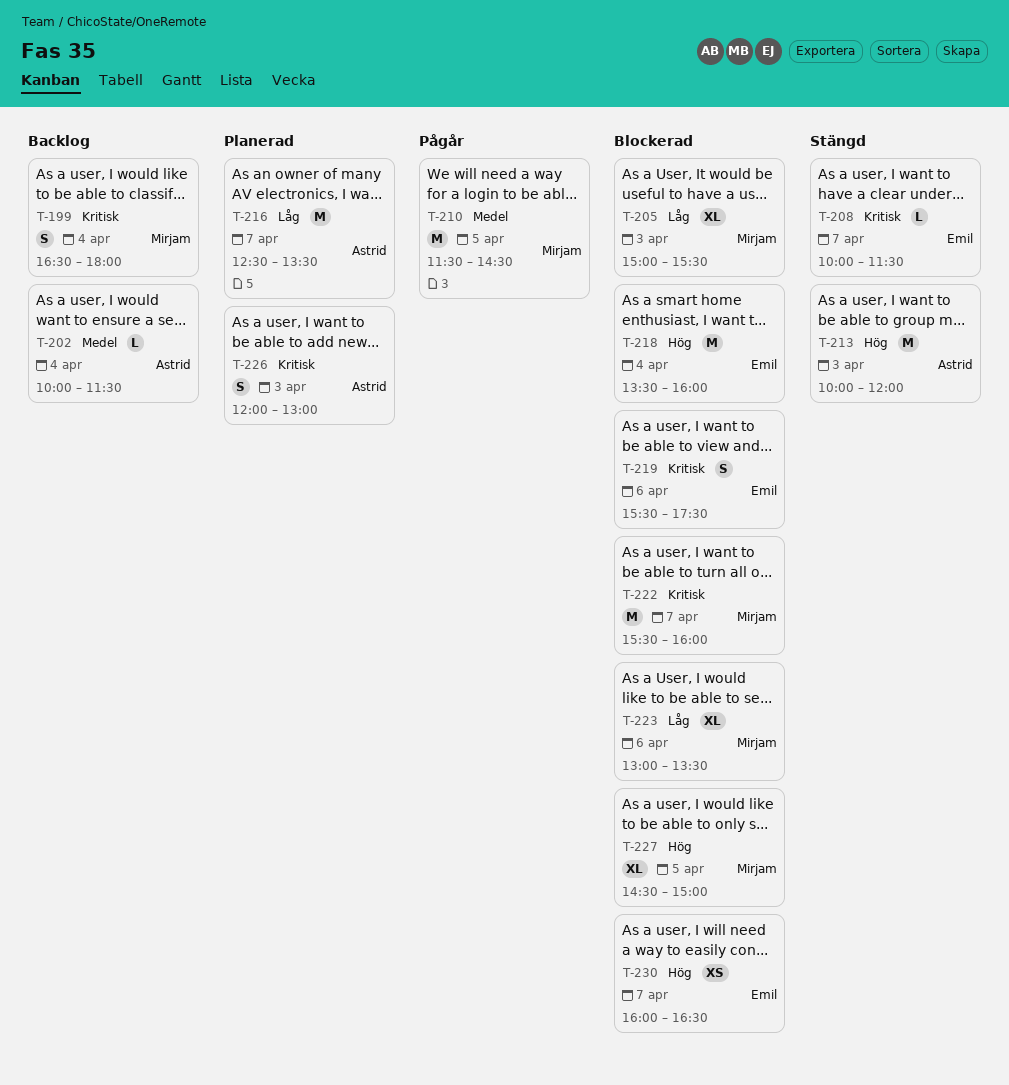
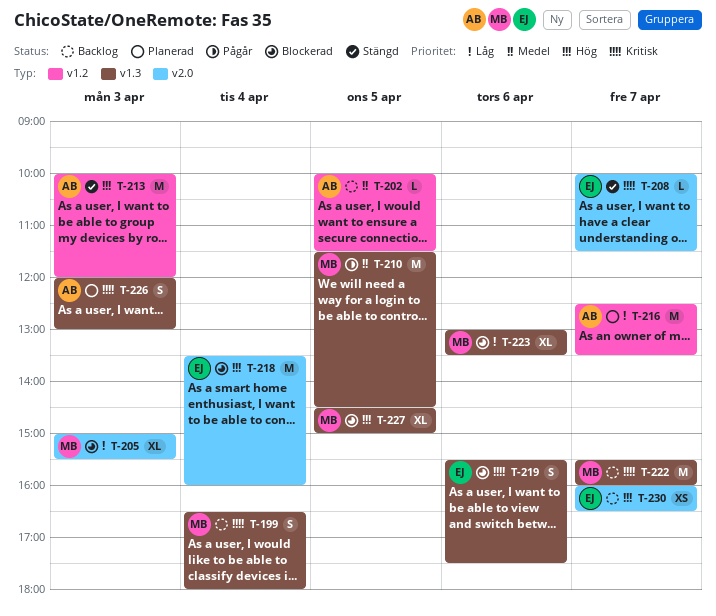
T-202, day: Apr 4 -> Apr 5
T-222, status: Blockerad -> Backlog
T-230, status: Blockerad -> Backlog

